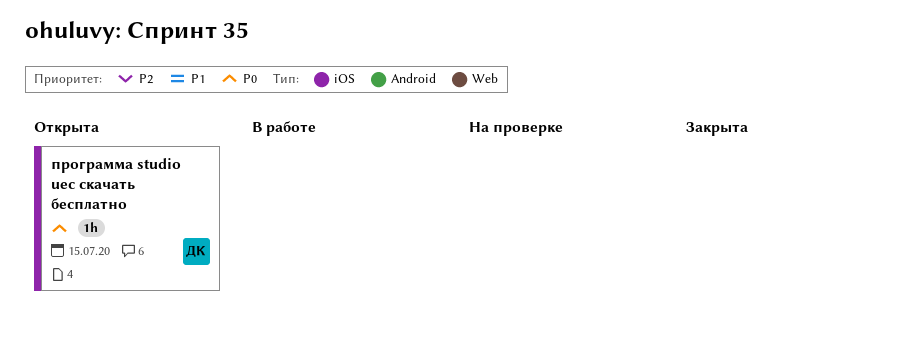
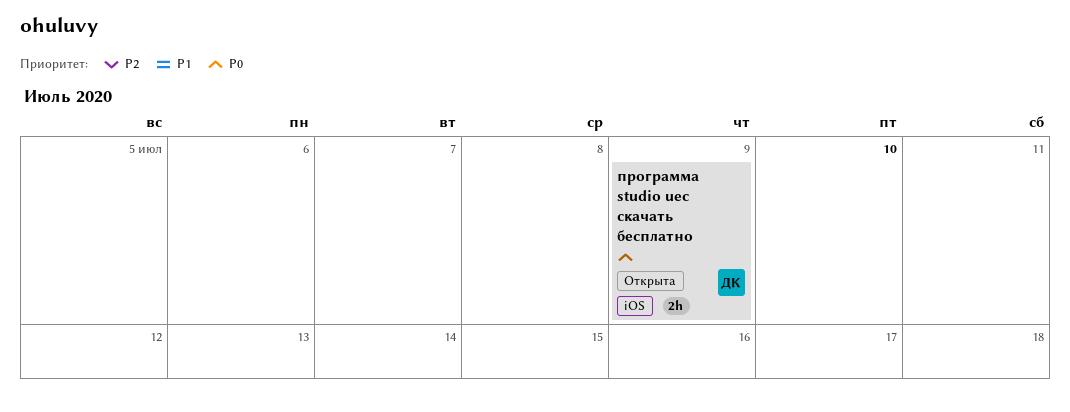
программа studio uec скачать бесплатно, estimate: 1h -> 2h
программа studio uec скачать бесплатно, due: Jul 15 -> Jul 9

